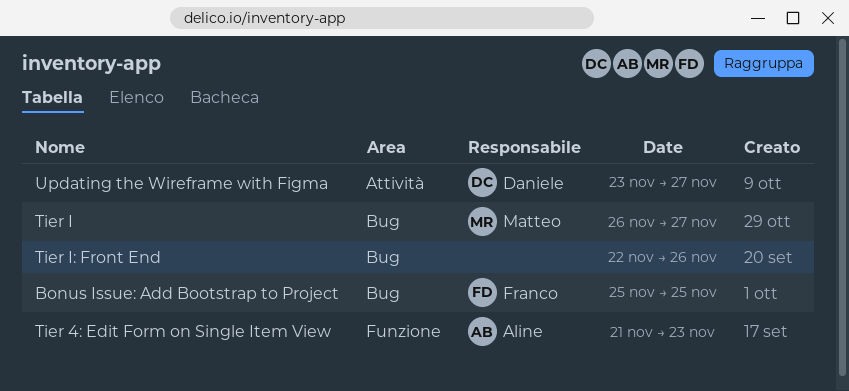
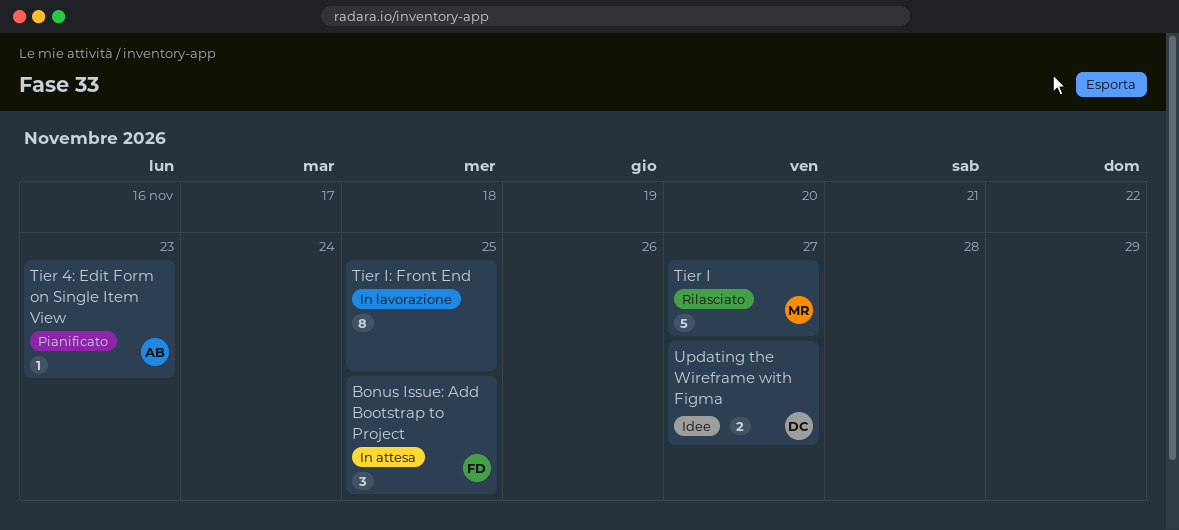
Tier I: Front End, due: Nov 26 -> Nov 25

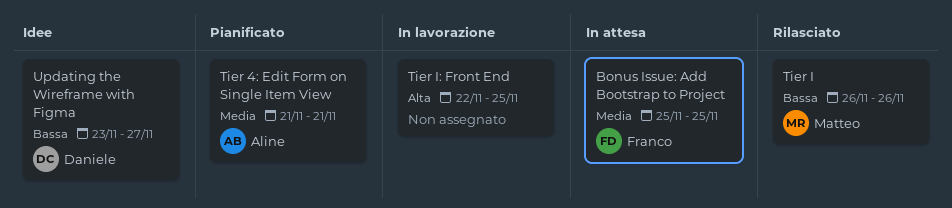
Tier 4: Edit Form on Single Item View, due: Nov 23 -> Nov 21
Tier I, due: Nov 27 -> Nov 26

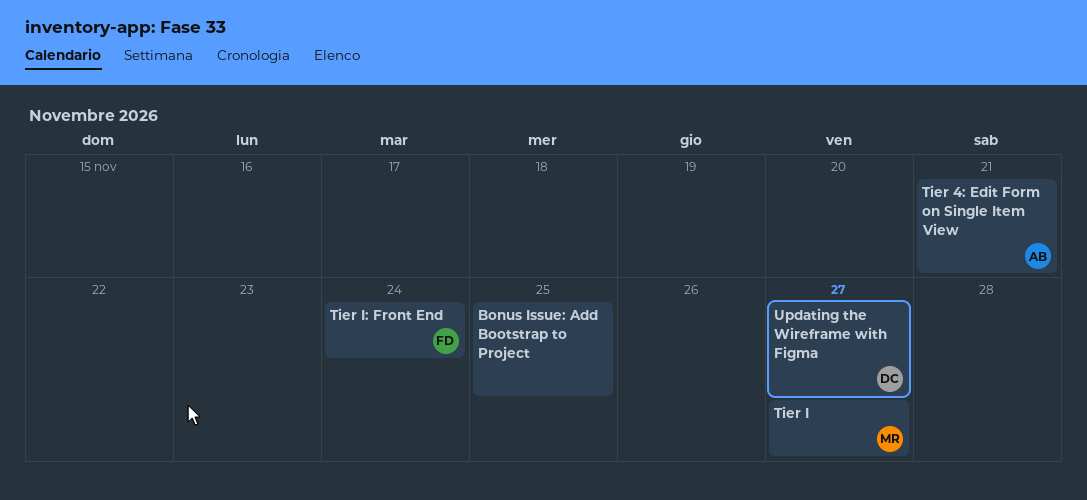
Bonus Issue: Add Bootstrap to Project, owner: Franco -> none
Tier I, due: Nov 26 -> Nov 27
Tier I: Front End, owner: none -> Franco
Tier I: Front End, due: Nov 25 -> Nov 24

